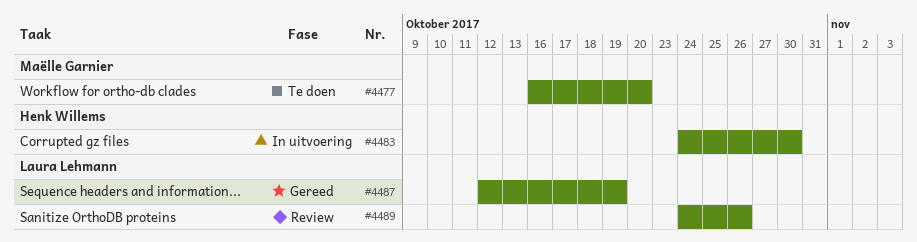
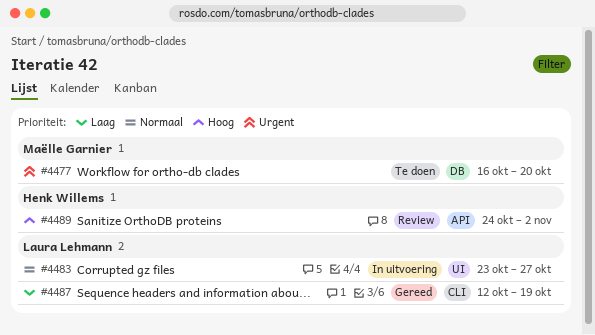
#4483, owner: Henk Willems -> Laura Lehmann
#4483, start: Oct 24 -> Oct 23
#4483, due: Oct 30 -> Oct 27
#4489, owner: Laura Lehmann -> Henk Willems
#4489, due: Oct 26 -> Nov 2

